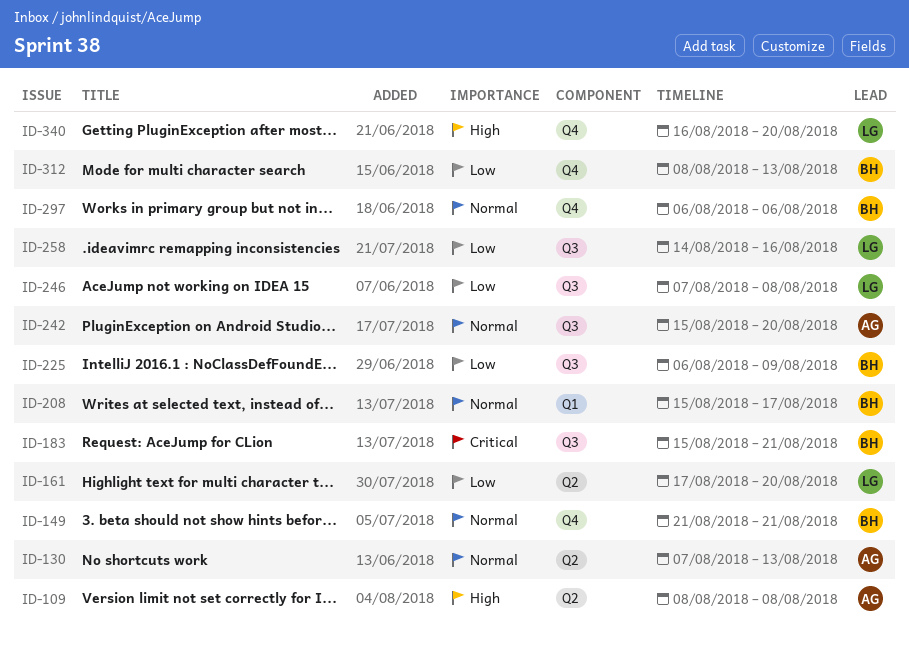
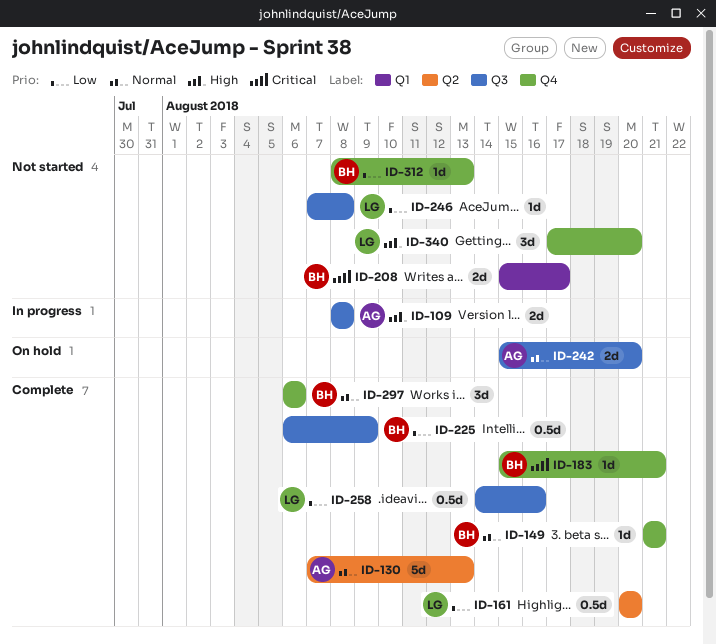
ID-109, label: Q2 -> Q3
ID-161, start: Aug 17 -> Aug 20
ID-183, label: Q3 -> Q4
ID-208, priority: Normal -> Critical
ID-340, start: Aug 16 -> Aug 17

